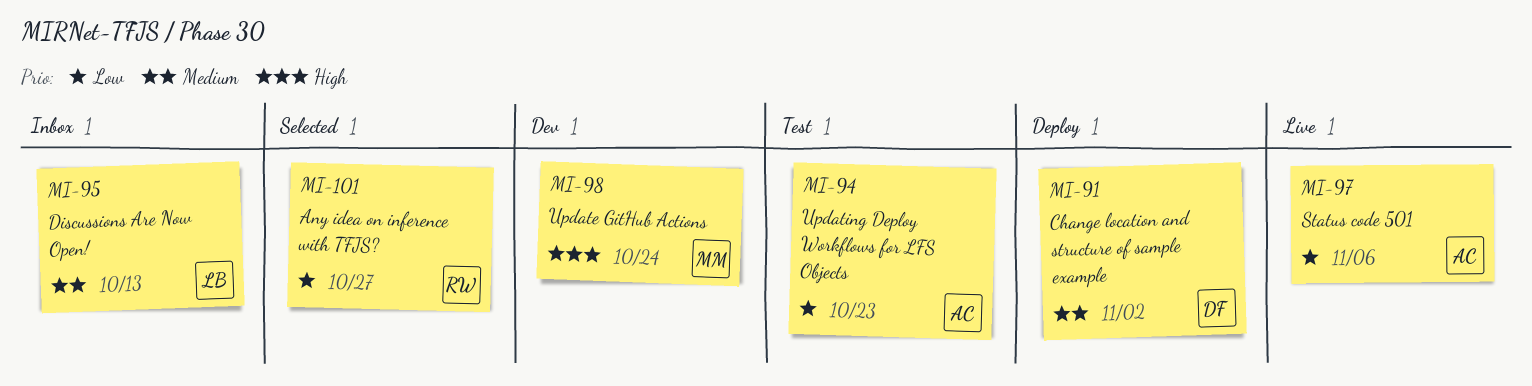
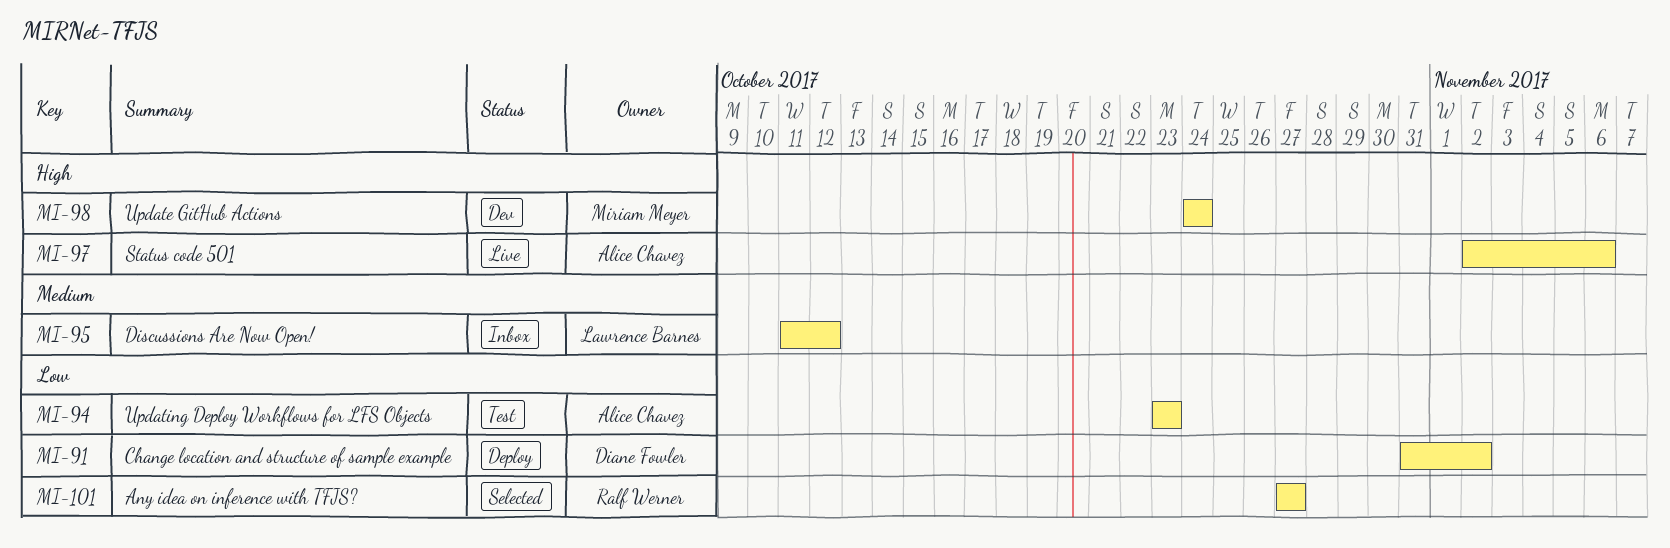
MI-91, priority: Medium -> Low
MI-95, due: Oct 13 -> Oct 12
MI-97, priority: Low -> High

